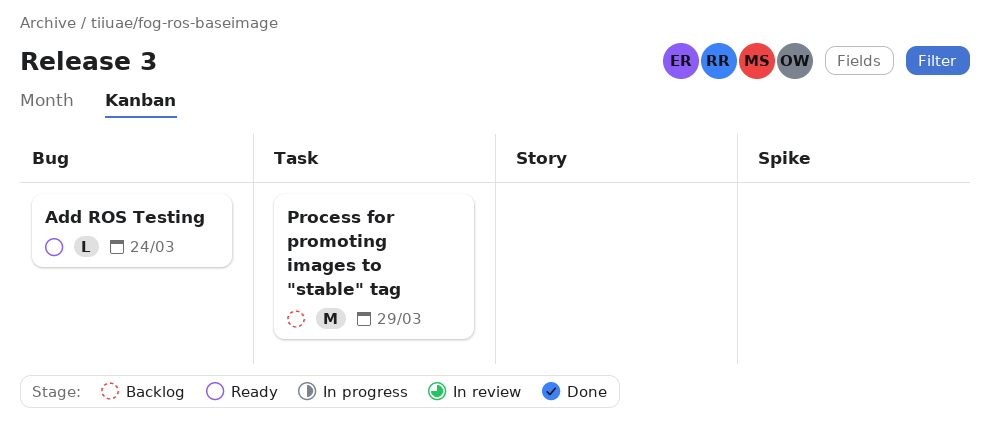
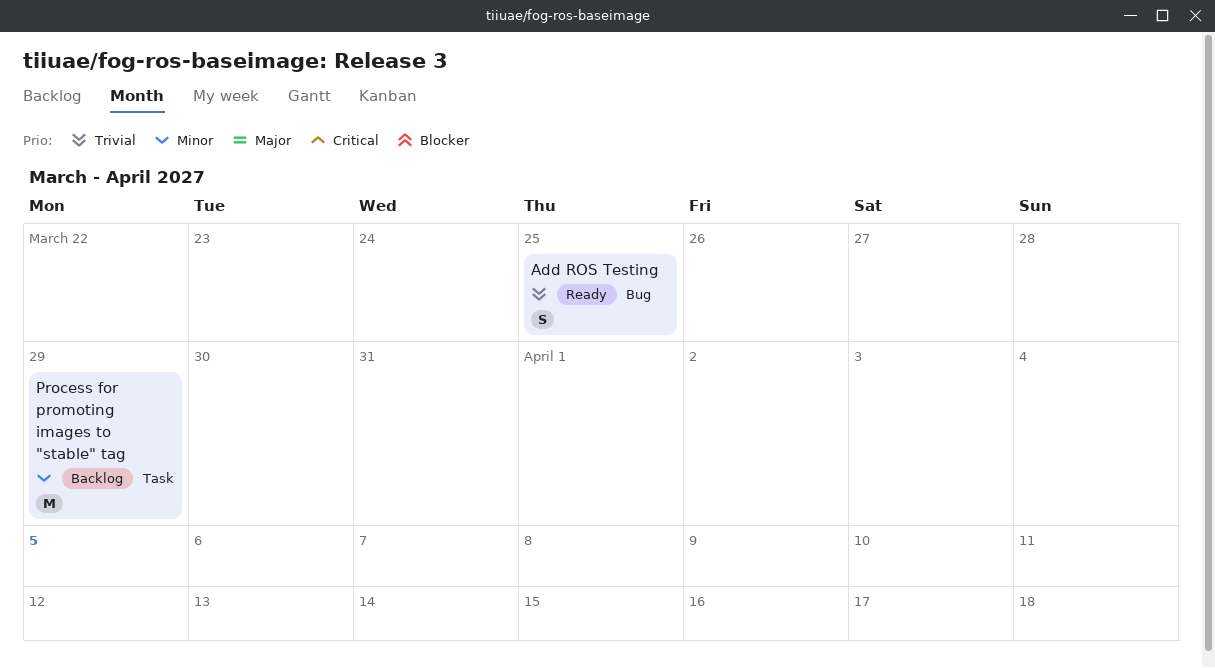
Add ROS Testing, estimate: L -> S
Add ROS Testing, due: Mar 24 -> Mar 25

